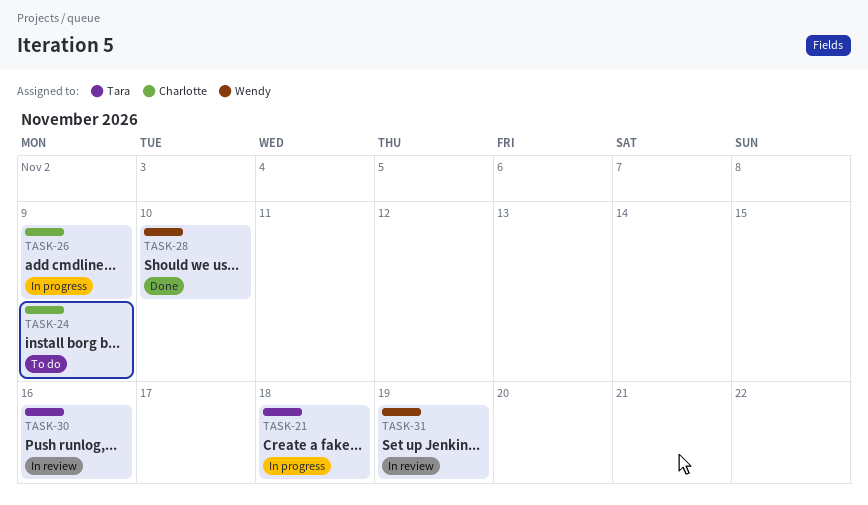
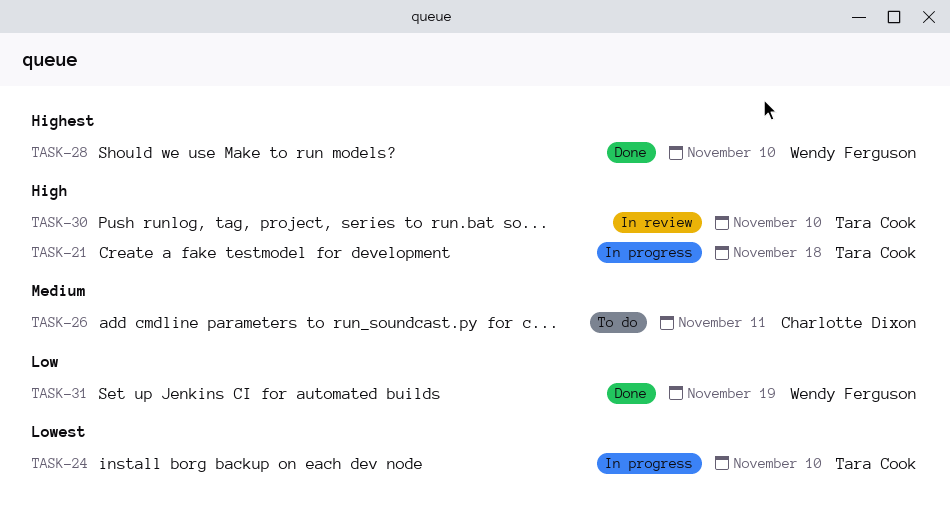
TASK-24, status: To do -> In progress
TASK-24, owner: Charlotte Dixon -> Tara Cook
TASK-24, due: Nov 9 -> Nov 10
TASK-26, status: In progress -> To do
TASK-26, due: Nov 9 -> Nov 11
TASK-30, due: Nov 16 -> Nov 10
TASK-31, status: In review -> Done

